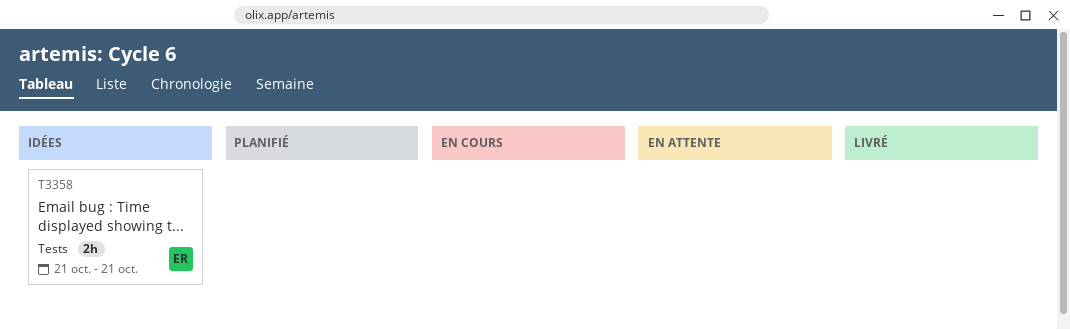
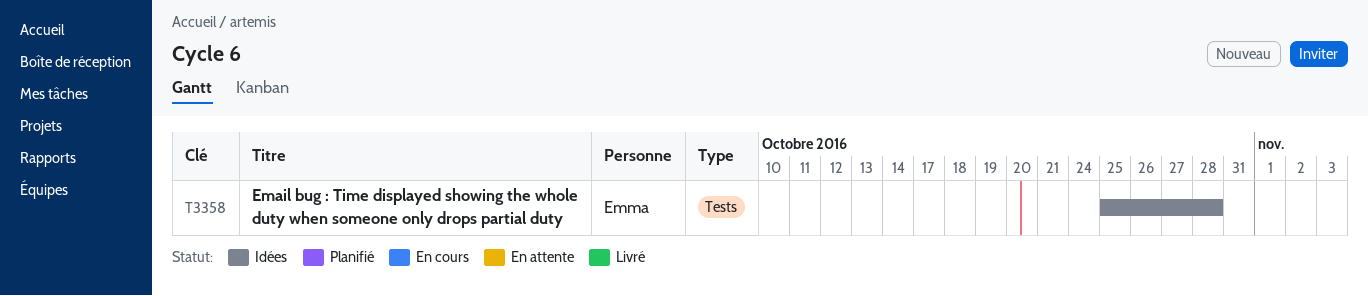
T3358, start: Oct 21 -> Oct 25
T3358, due: Oct 21 -> Oct 28

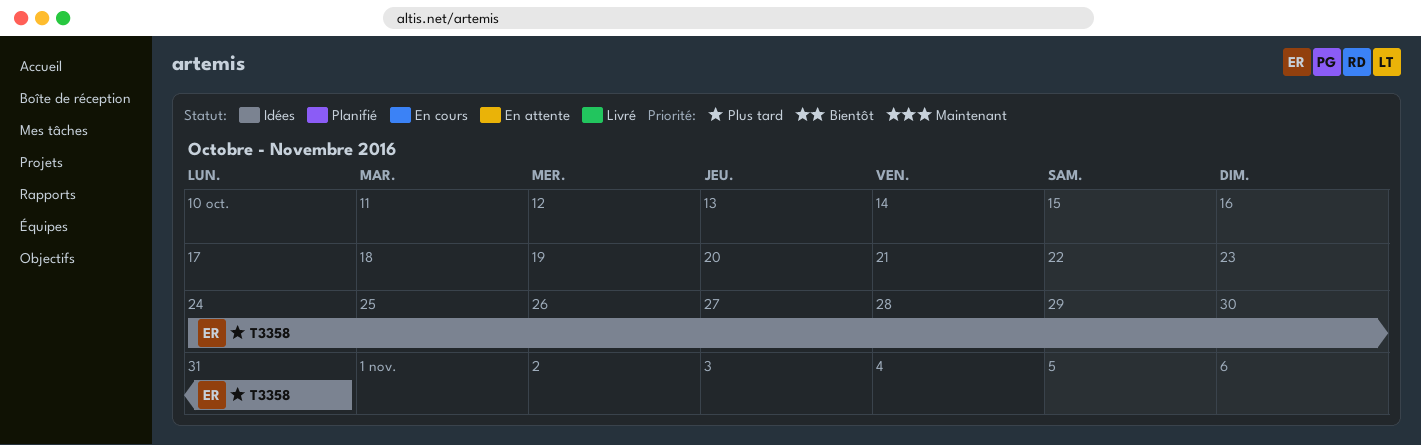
T3358, start: Oct 25 -> Oct 24
T3358, due: Oct 28 -> Oct 31

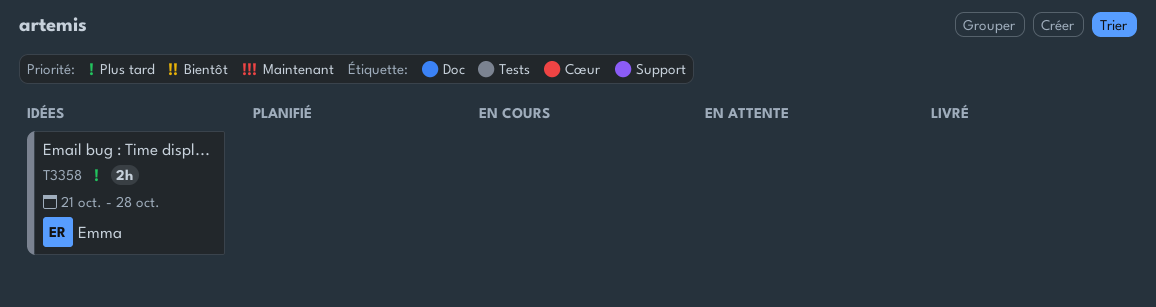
T3358, start: Oct 24 -> Oct 21
T3358, due: Oct 31 -> Oct 28

